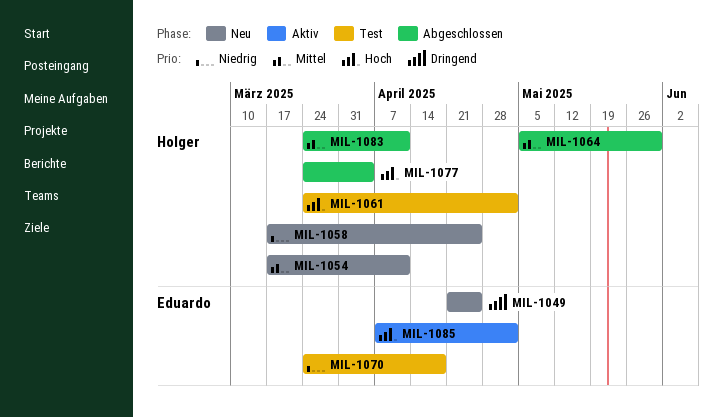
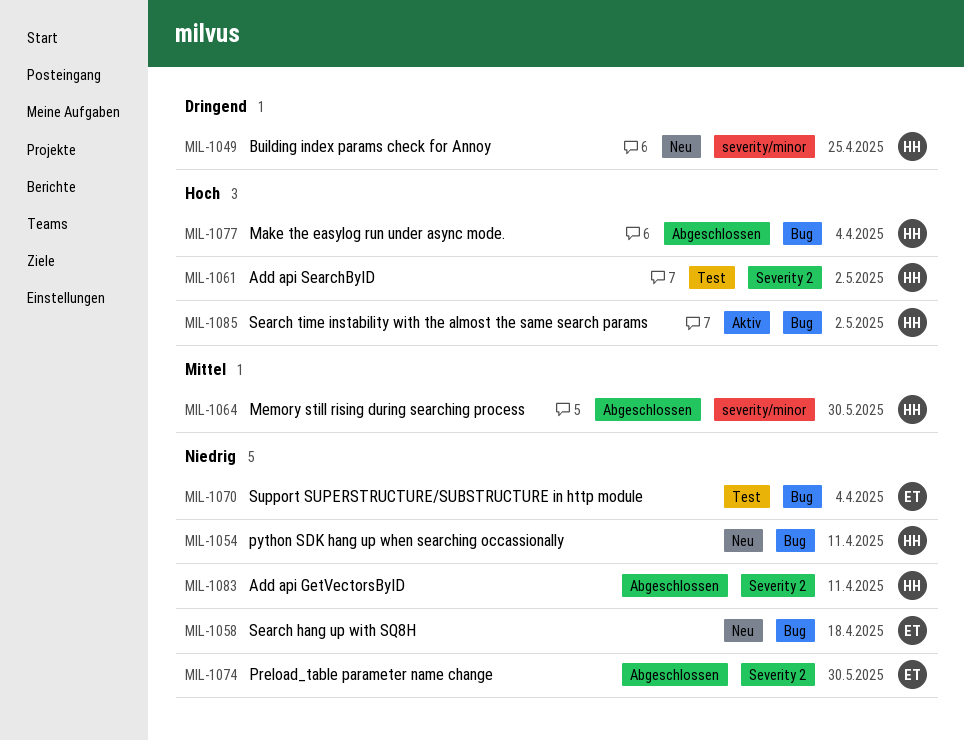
MIL-1049, owner: Eduardo -> Holger
MIL-1054, priority: Mittel -> Niedrig
MIL-1058, owner: Holger -> Eduardo
MIL-1058, due: Apr 25 -> Apr 18
MIL-1070, due: Apr 18 -> Apr 4
MIL-1074: none -> present
MIL-1083, priority: Mittel -> Niedrig
MIL-1085, owner: Eduardo -> Holger

